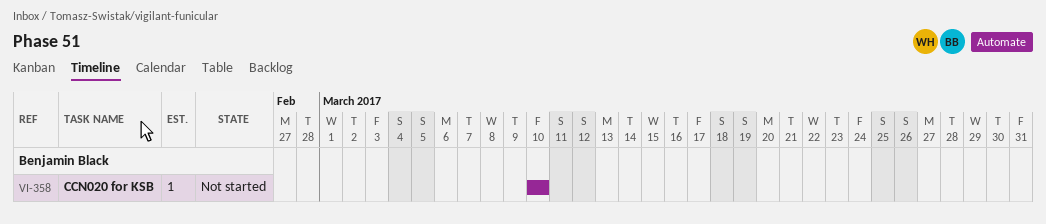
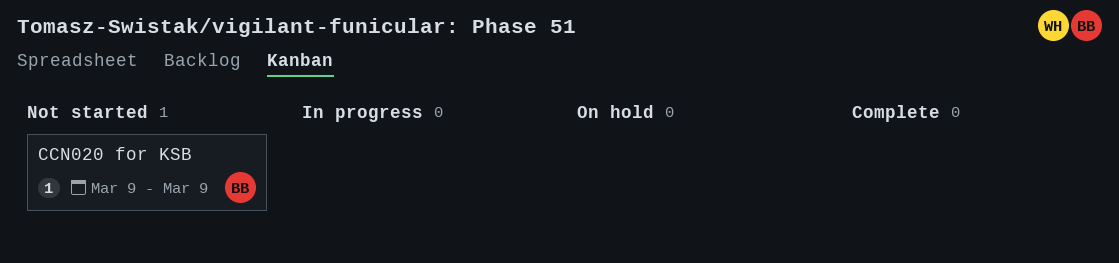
CCN020 for KSB, start: Mar 10 -> Mar 9
CCN020 for KSB, due: Mar 10 -> Mar 9

